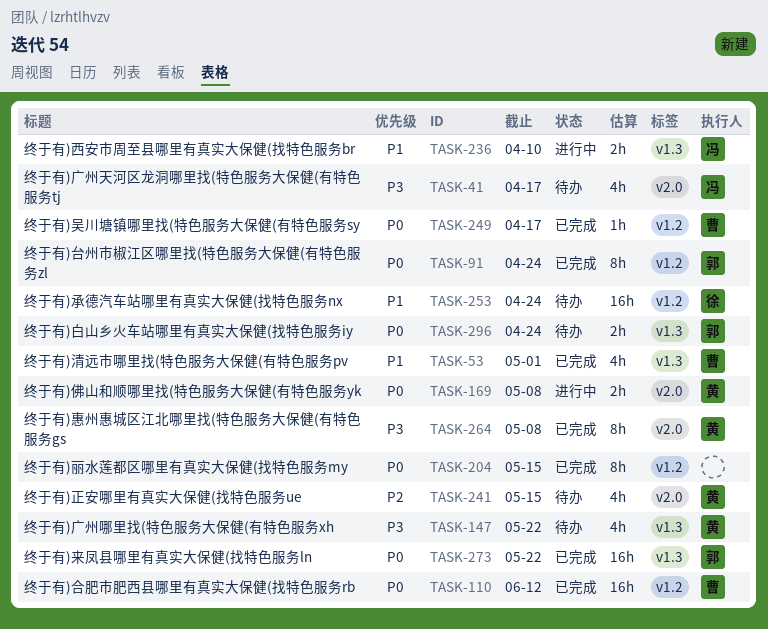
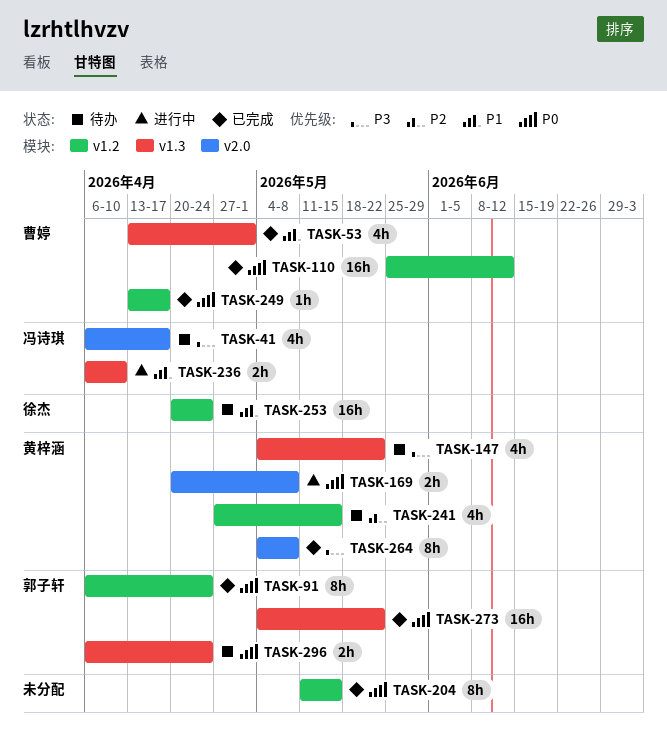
TASK-241, label: v2.0 -> v1.2

